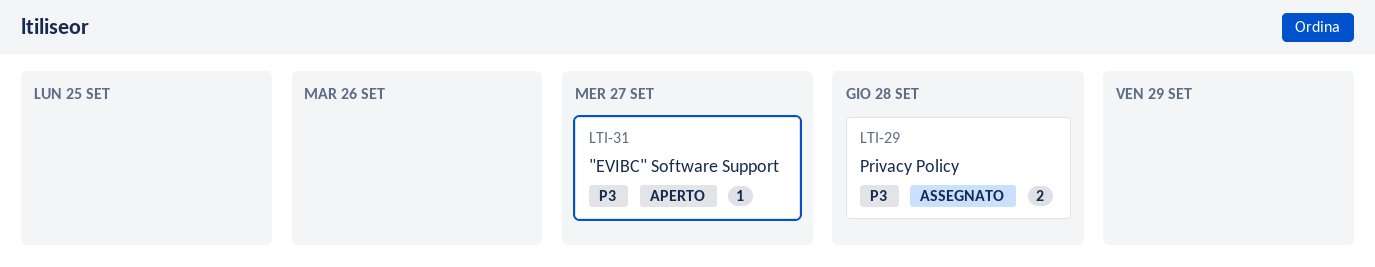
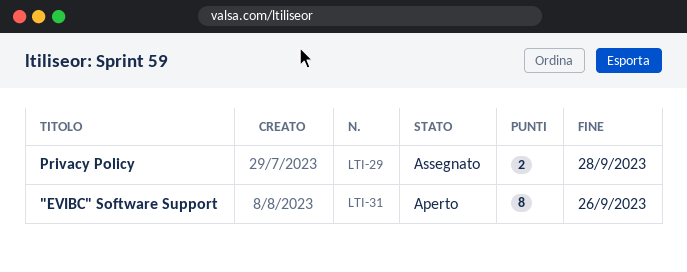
LTI-31, estimate: 1 -> 8
LTI-31, due: Sep 27 -> Sep 26

